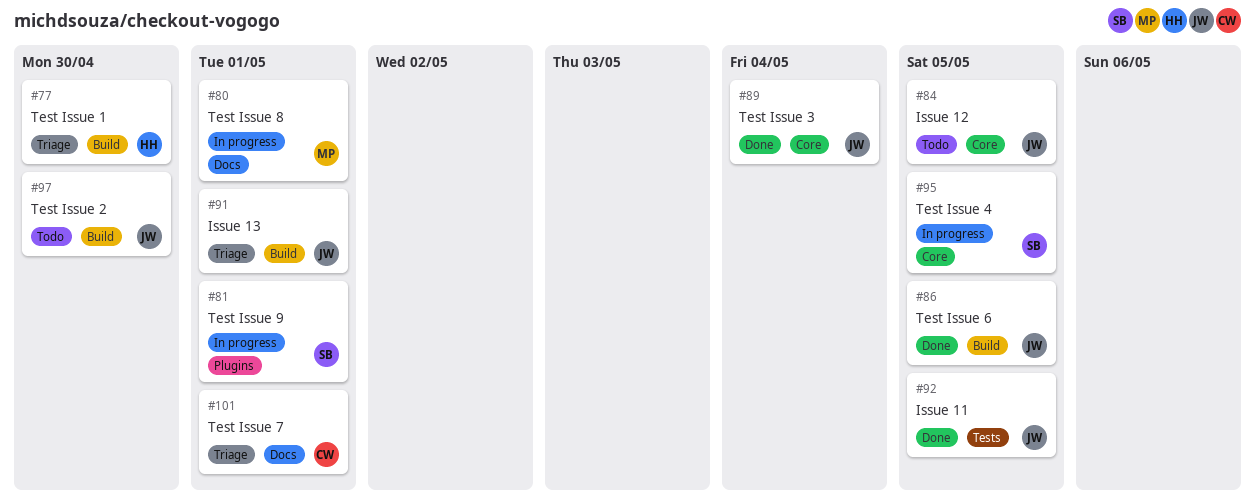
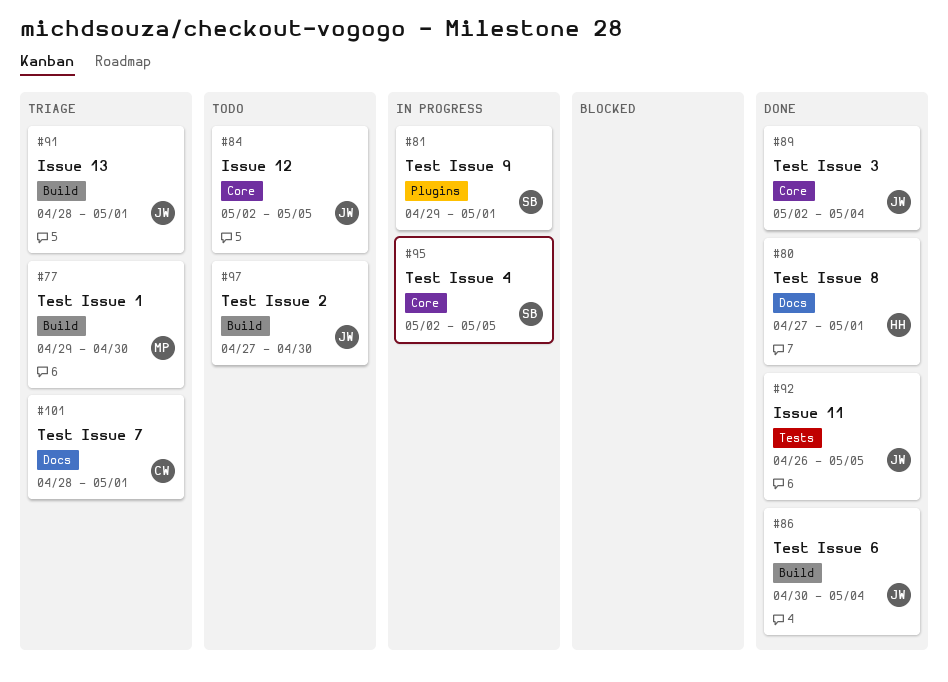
#77, owner: HH -> MP
#80, status: In progress -> Done
#80, owner: MP -> HH
#86, due: May 5 -> May 4

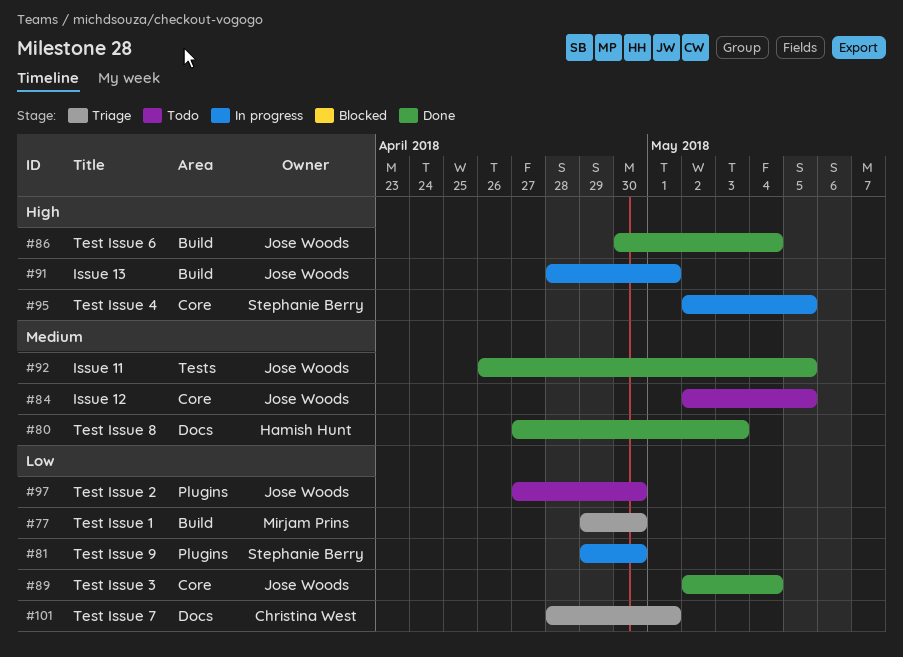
#80, due: May 1 -> May 3
#81, due: May 1 -> Apr 30
#91, status: Triage -> In progress
#97, label: Build -> Plugins

